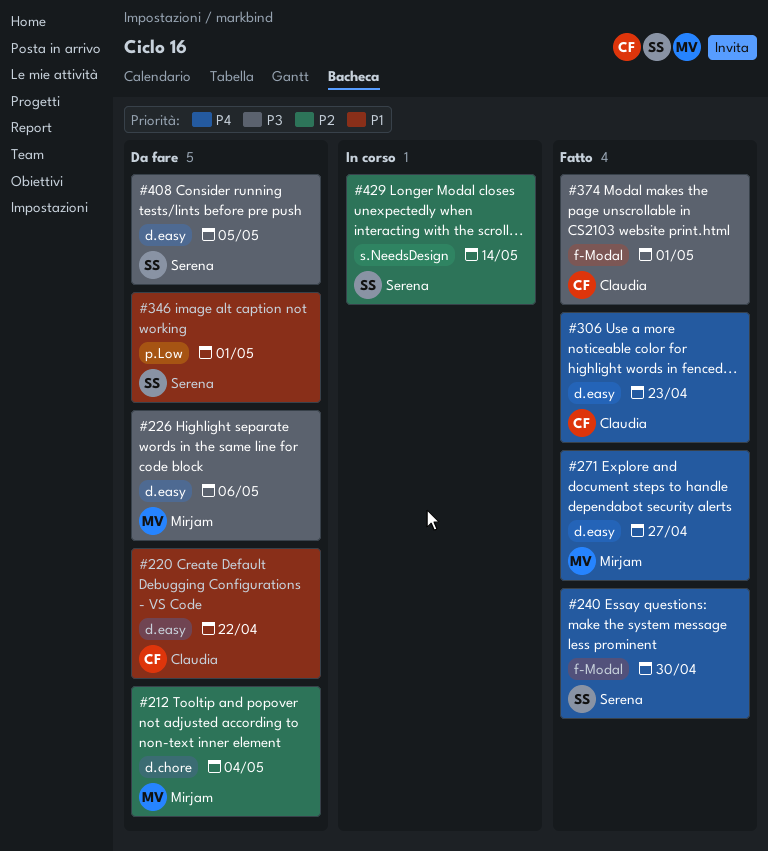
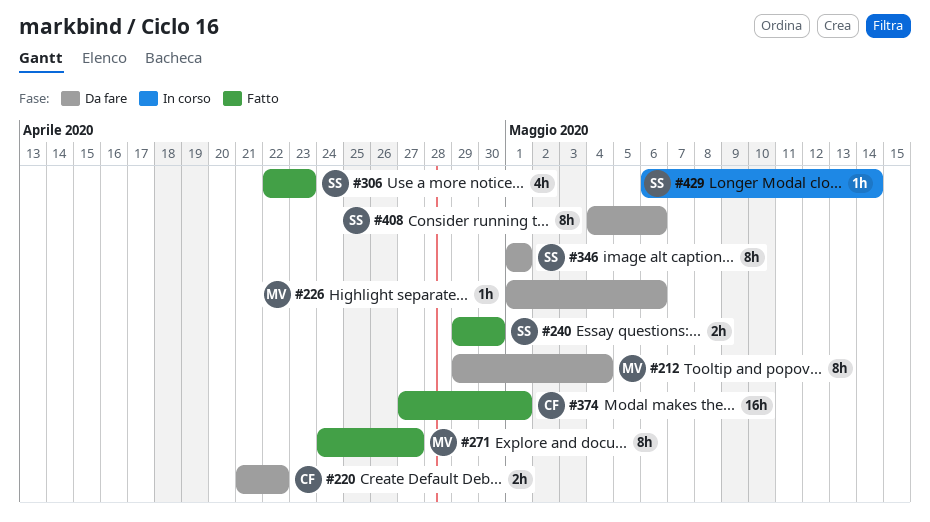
#306, owner: Claudia -> Serena
#408, due: May 5 -> May 6

